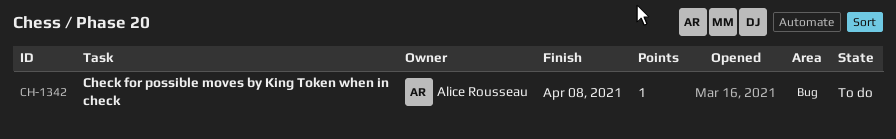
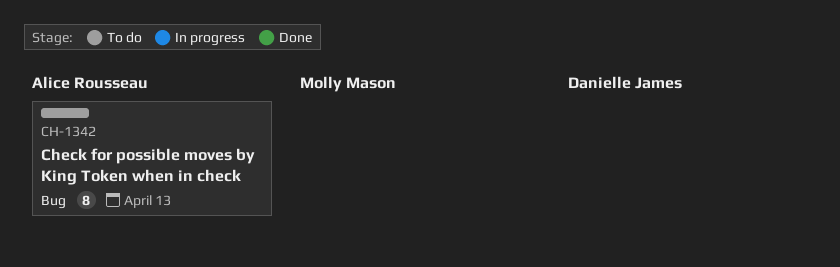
CH-1342, estimate: 1 -> 8
CH-1342, due: Apr 8 -> Apr 13

